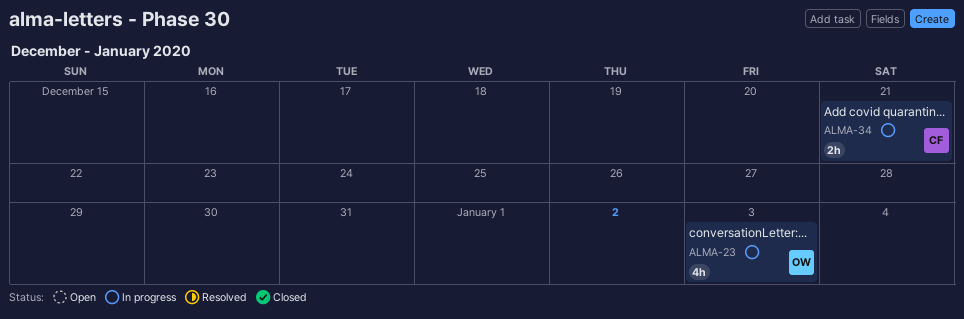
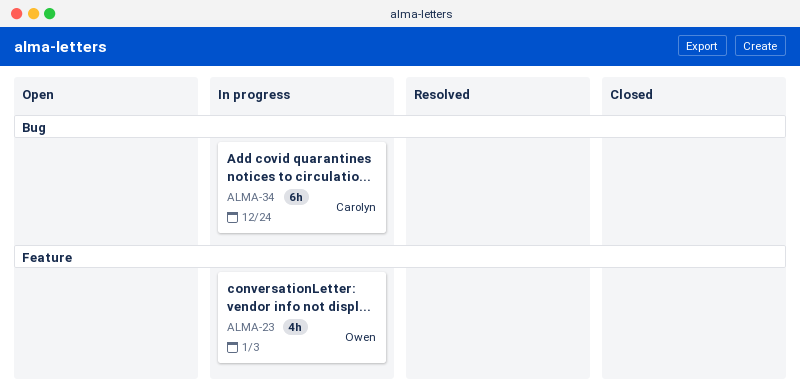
ALMA-34, estimate: 2h -> 6h
ALMA-34, due: Dec 21 -> Dec 24

